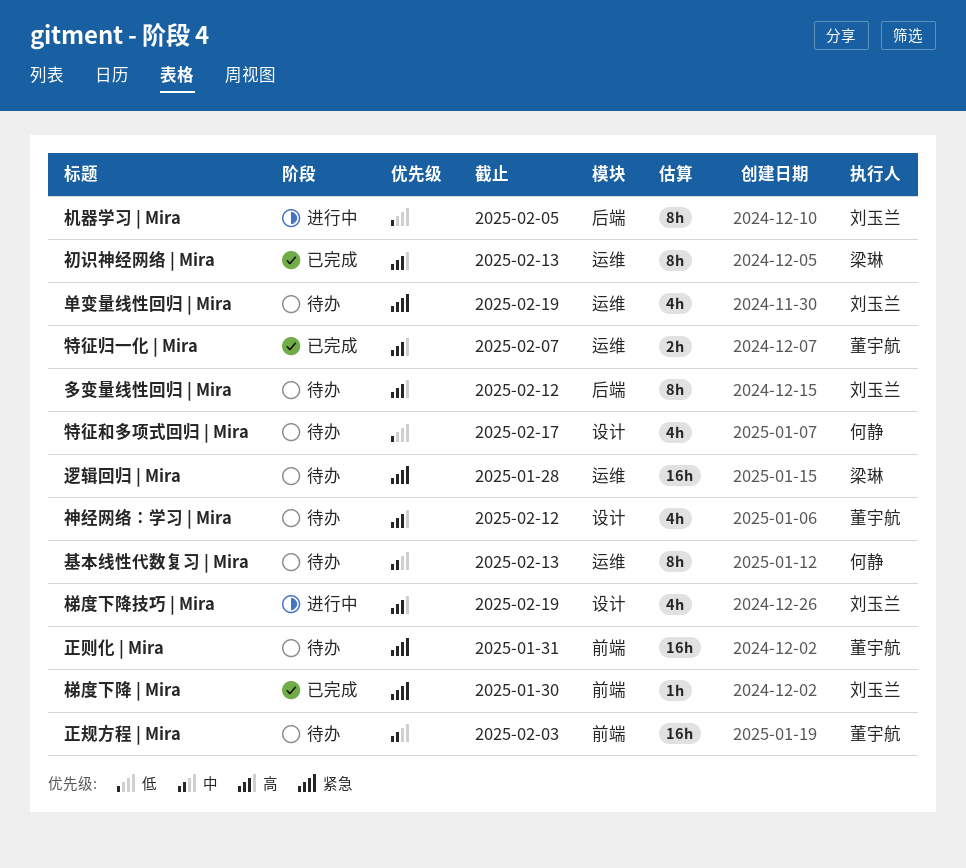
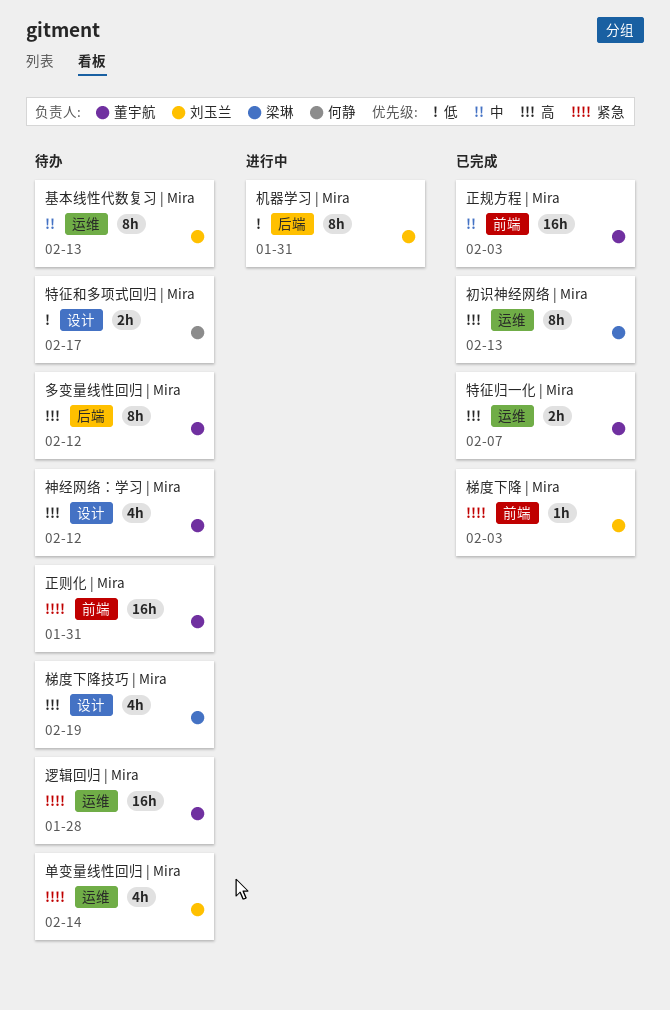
单变量线性回归 | Mira, due: Feb 19 -> Feb 14
基本线性代数复习 | Mira, owner: 何静 -> 刘玉兰
多变量线性回归 | Mira, owner: 刘玉兰 -> 董宇航
机器学习 | Mira, due: Feb 5 -> Jan 31
梯度下降 | Mira, due: Jan 30 -> Feb 3
梯度下降技巧 | Mira, status: 进行中 -> 待办
梯度下降技巧 | Mira, owner: 刘玉兰 -> 梁琳
正规方程 | Mira, status: 待办 -> 已完成
特征和多项式回归 | Mira, estimate: 4h -> 2h
逻辑回归 | Mira, owner: 梁琳 -> 董宇航

